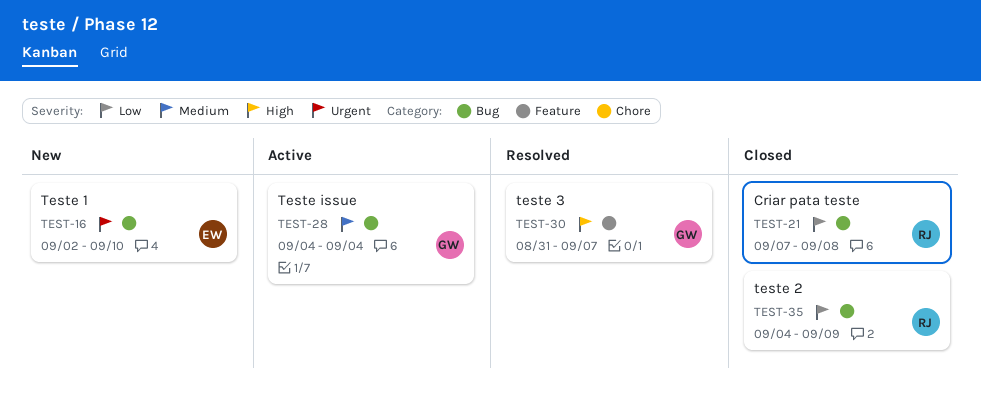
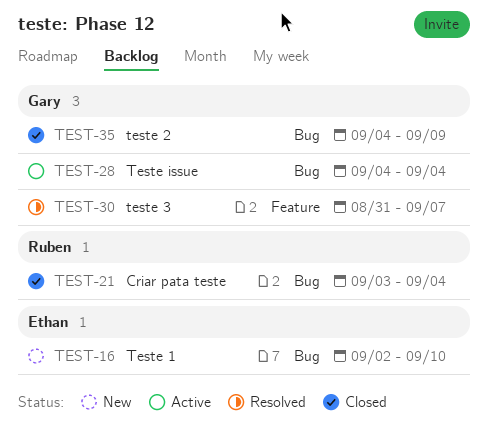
TEST-21, start: Sep 7 -> Sep 3
TEST-21, due: Sep 8 -> Sep 4
TEST-35, owner: Ruben -> Gary

